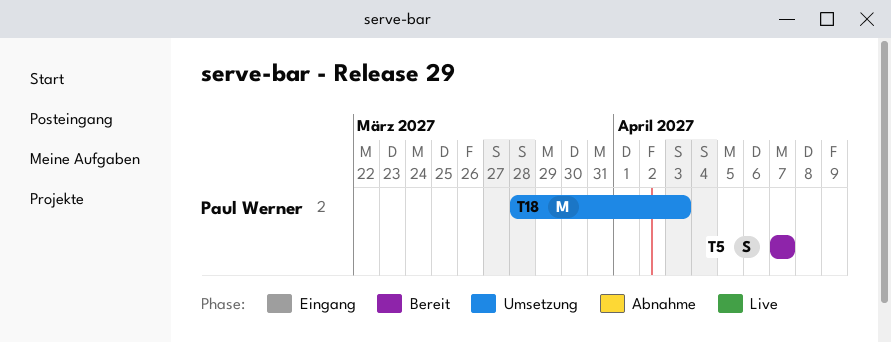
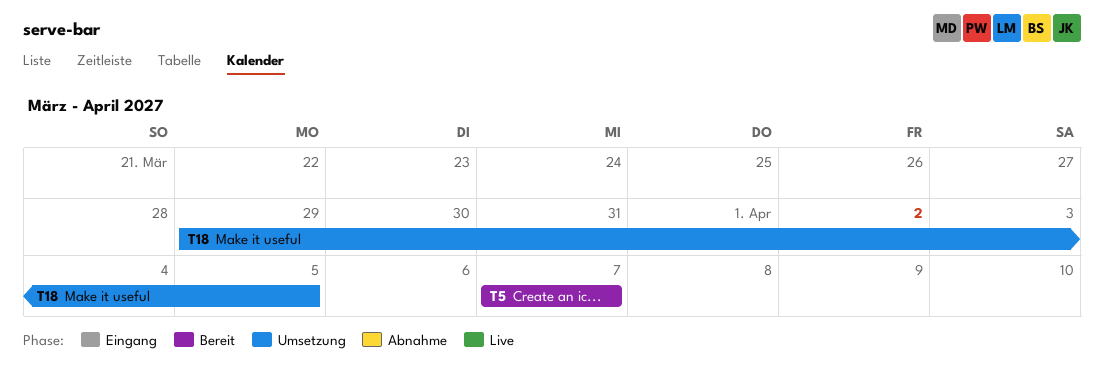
T18, start: Mar 28 -> Mar 29
T18, due: Apr 3 -> Apr 5

